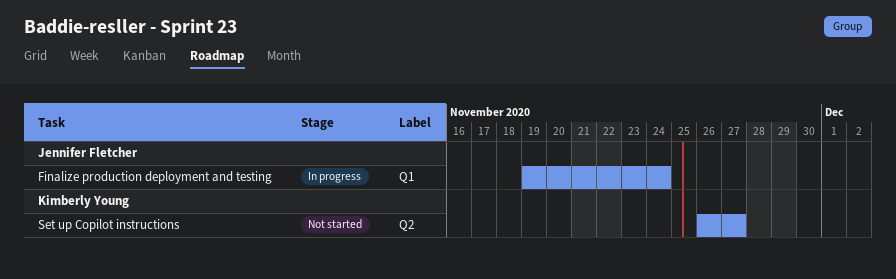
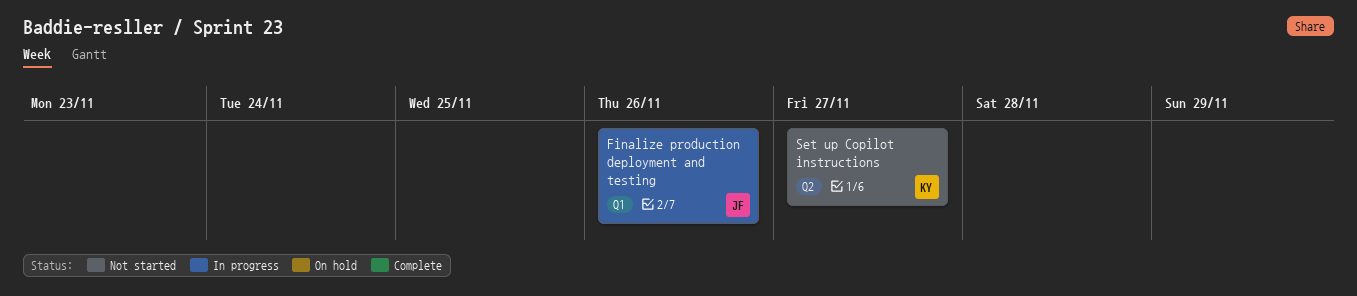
Finalize production deployment and testing, due: Nov 24 -> Nov 26

